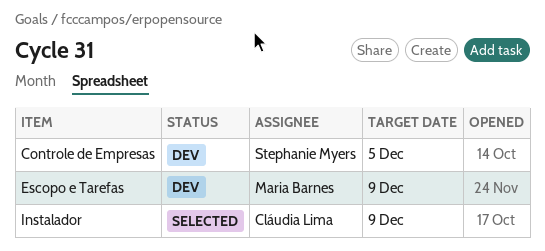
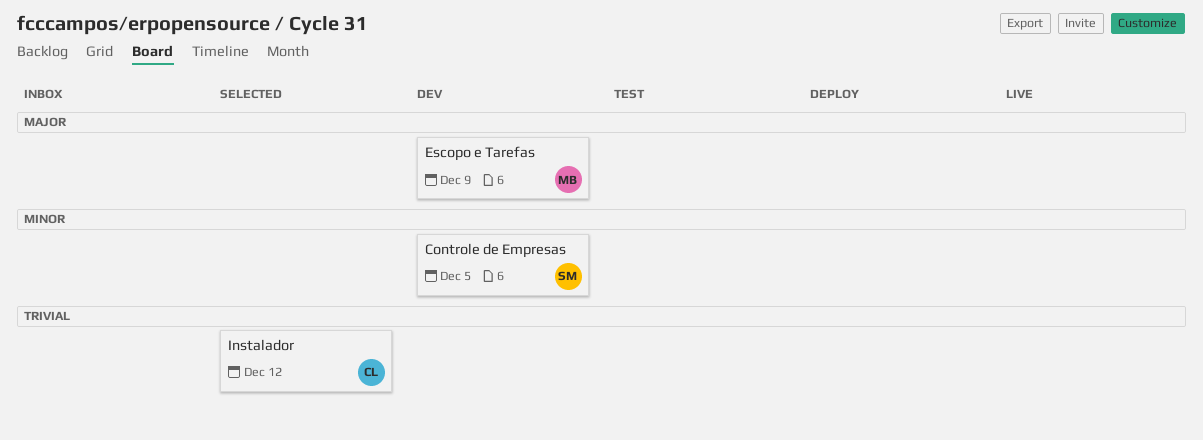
Instalador, due: Dec 9 -> Dec 12

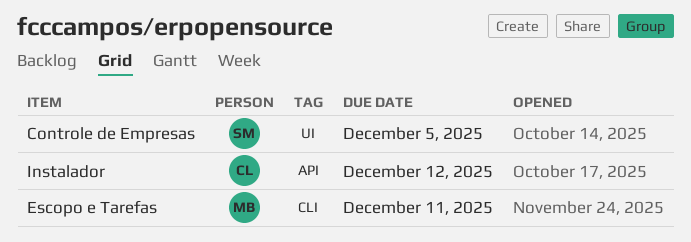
Escopo e Tarefas, due: Dec 9 -> Dec 11

